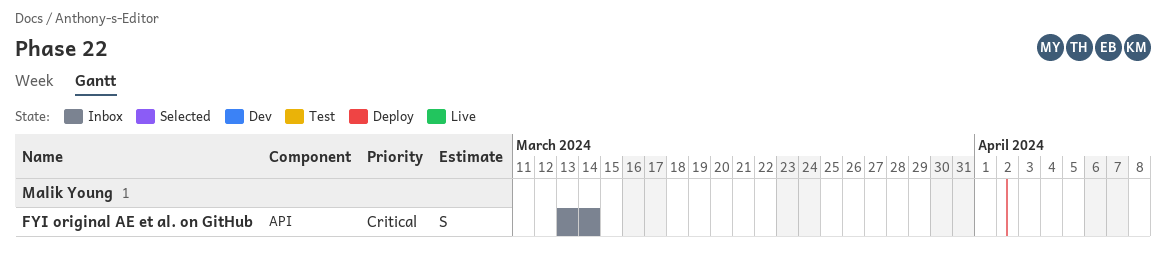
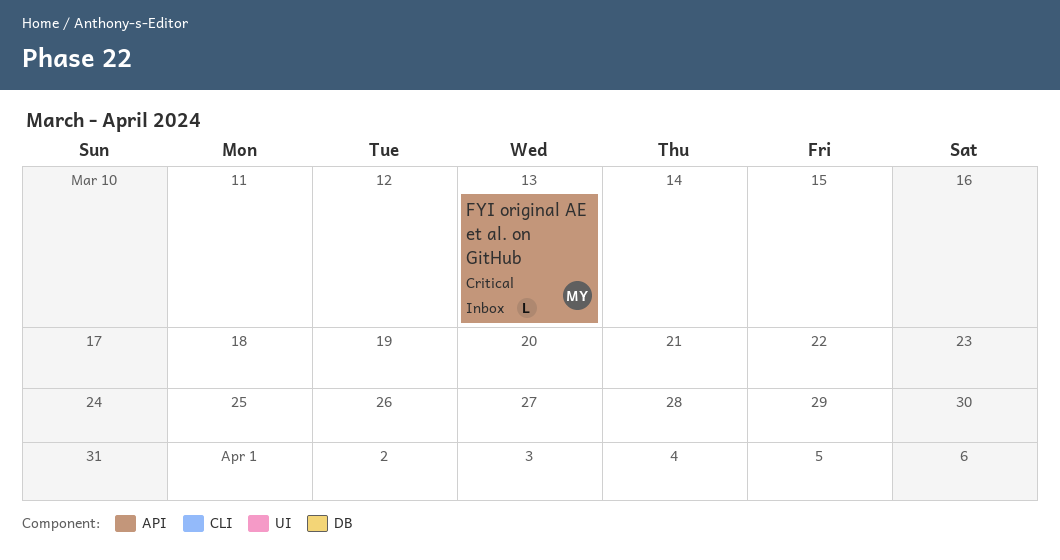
FYI original AE et al. on GitHub, estimate: S -> L
FYI original AE et al. on GitHub, due: Mar 14 -> Mar 13

